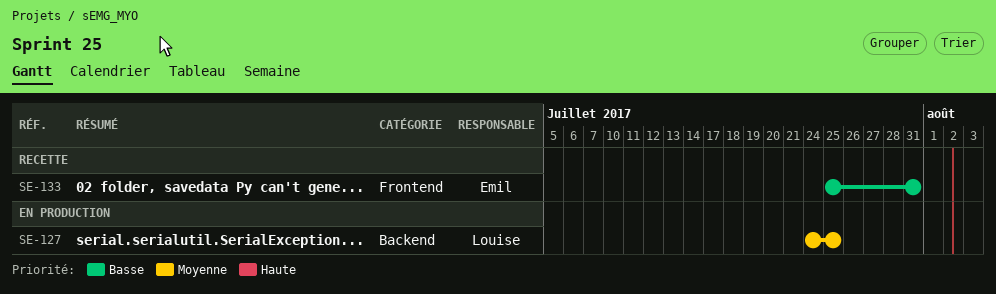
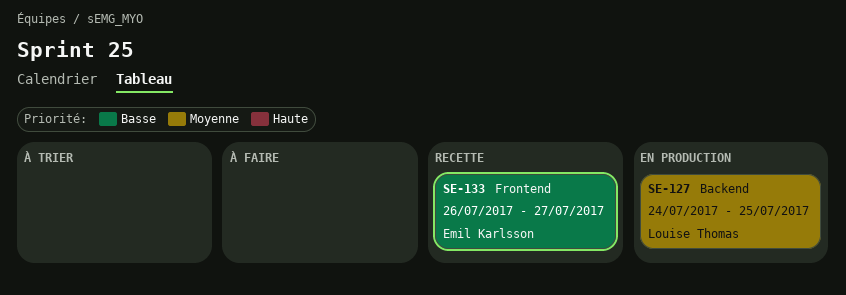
SE-133, start: Jul 25 -> Jul 26
SE-133, due: Jul 31 -> Jul 27

